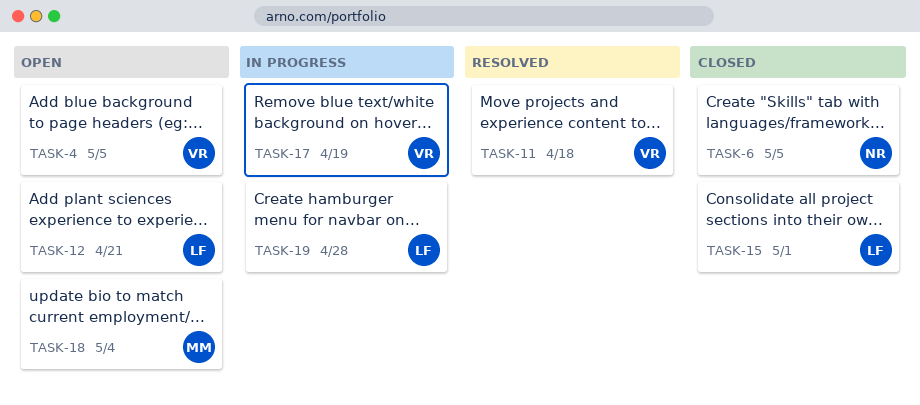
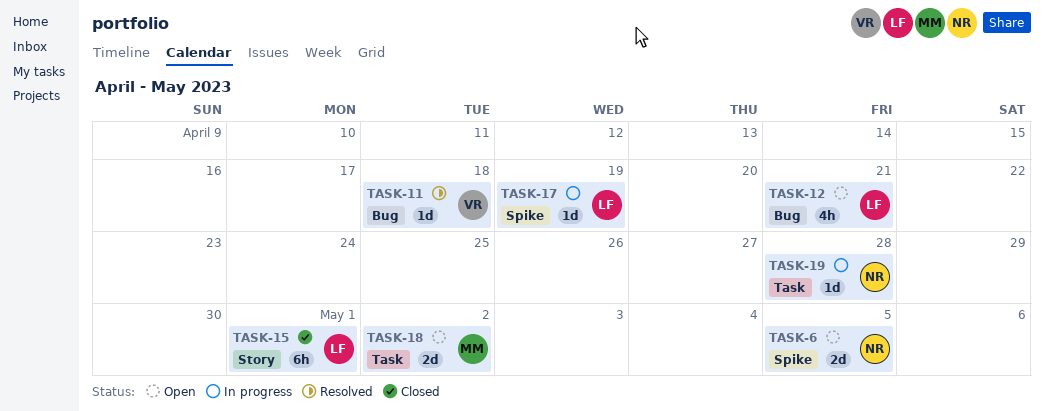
TASK-4: present -> none
TASK-6, status: Closed -> Open
TASK-17, owner: VR -> LF
TASK-18, due: May 4 -> May 2
TASK-19, owner: LF -> NR

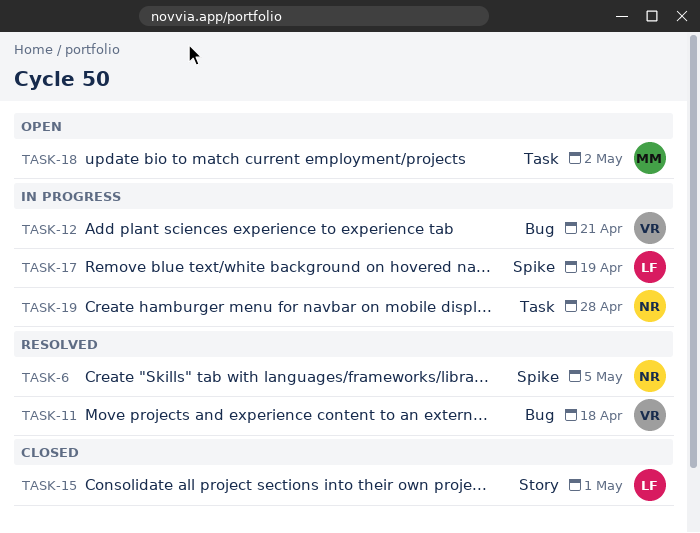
TASK-6, status: Open -> Resolved
TASK-12, status: Open -> In progress
TASK-12, owner: LF -> VR

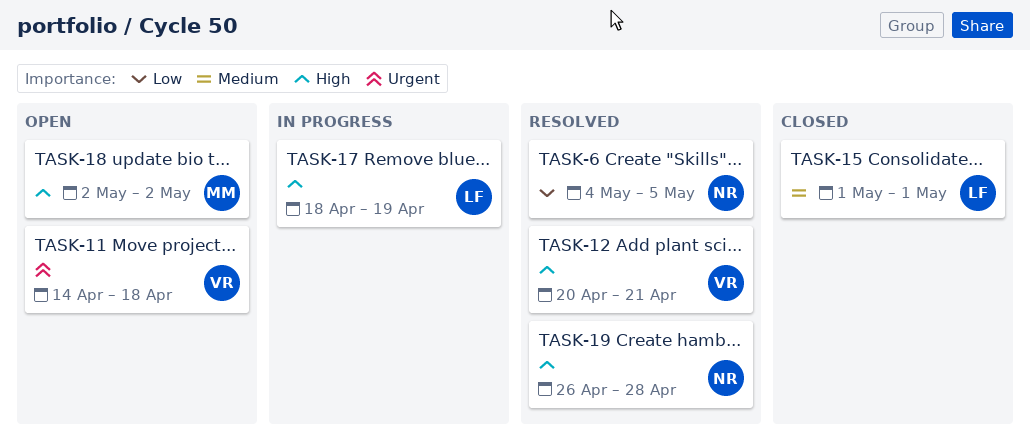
TASK-11, status: Resolved -> Open
TASK-12, status: In progress -> Resolved
TASK-19, status: In progress -> Resolved

